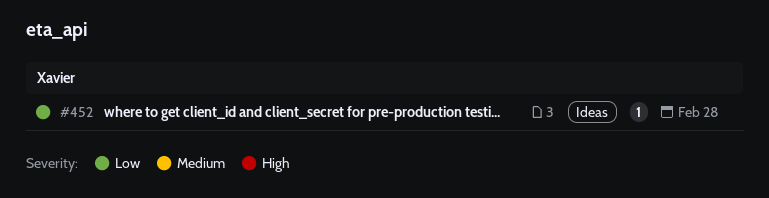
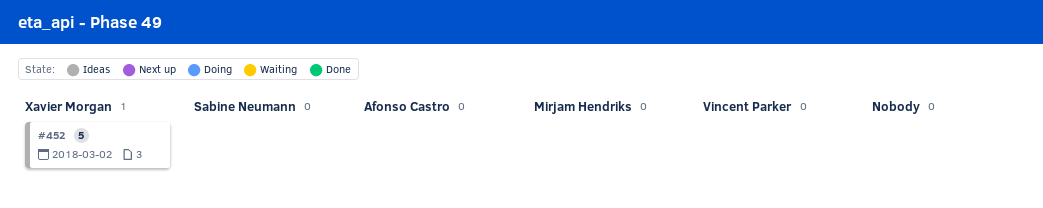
#452, estimate: 1 -> 5
#452, due: Feb 28 -> Mar 2

